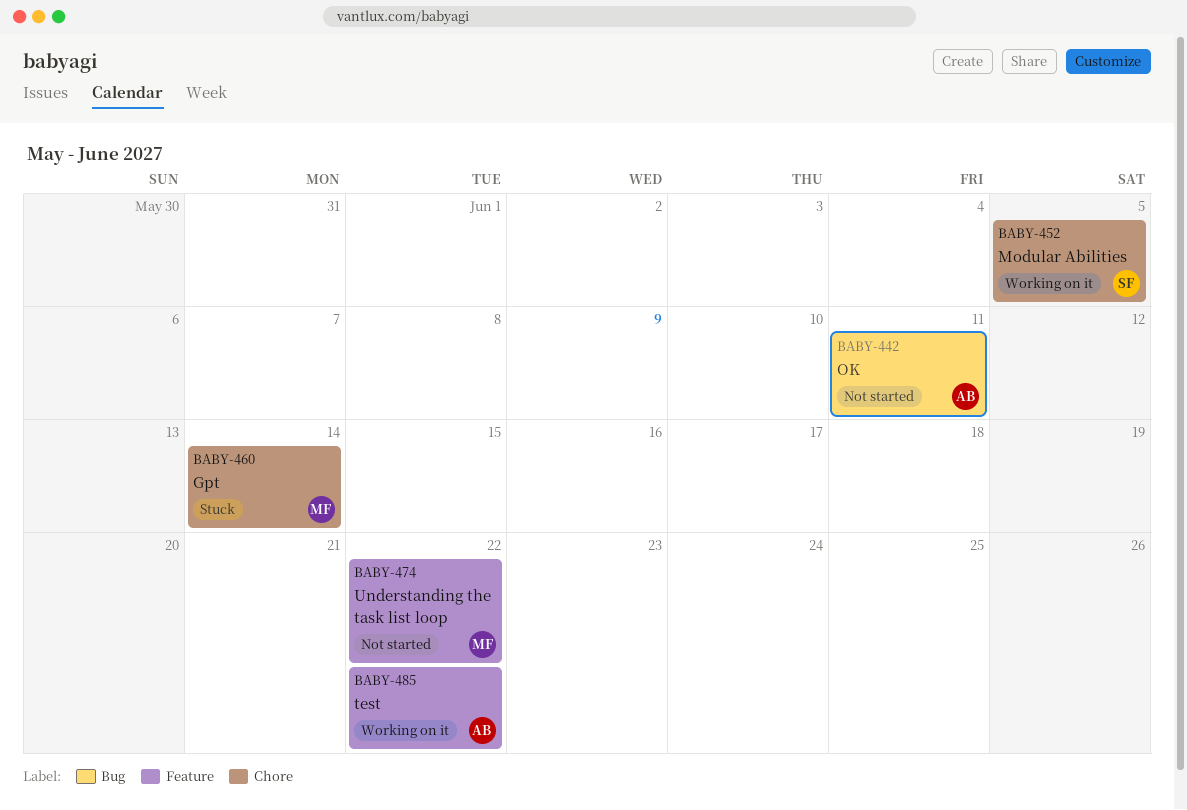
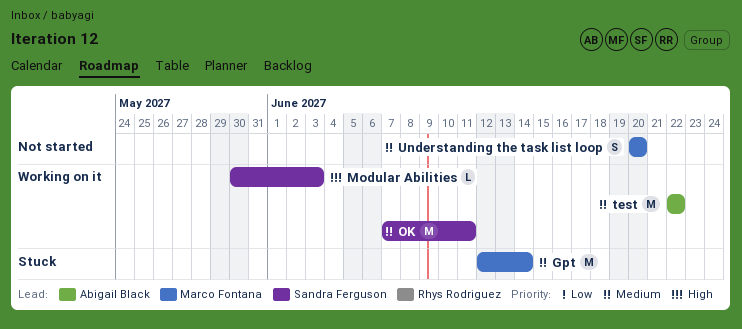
Modular Abilities, due: Jun 5 -> Jun 3
OK, status: Not started -> Working on it
OK, owner: Abigail Black -> Sandra Ferguson
Understanding the task list loop, due: Jun 22 -> Jun 20

